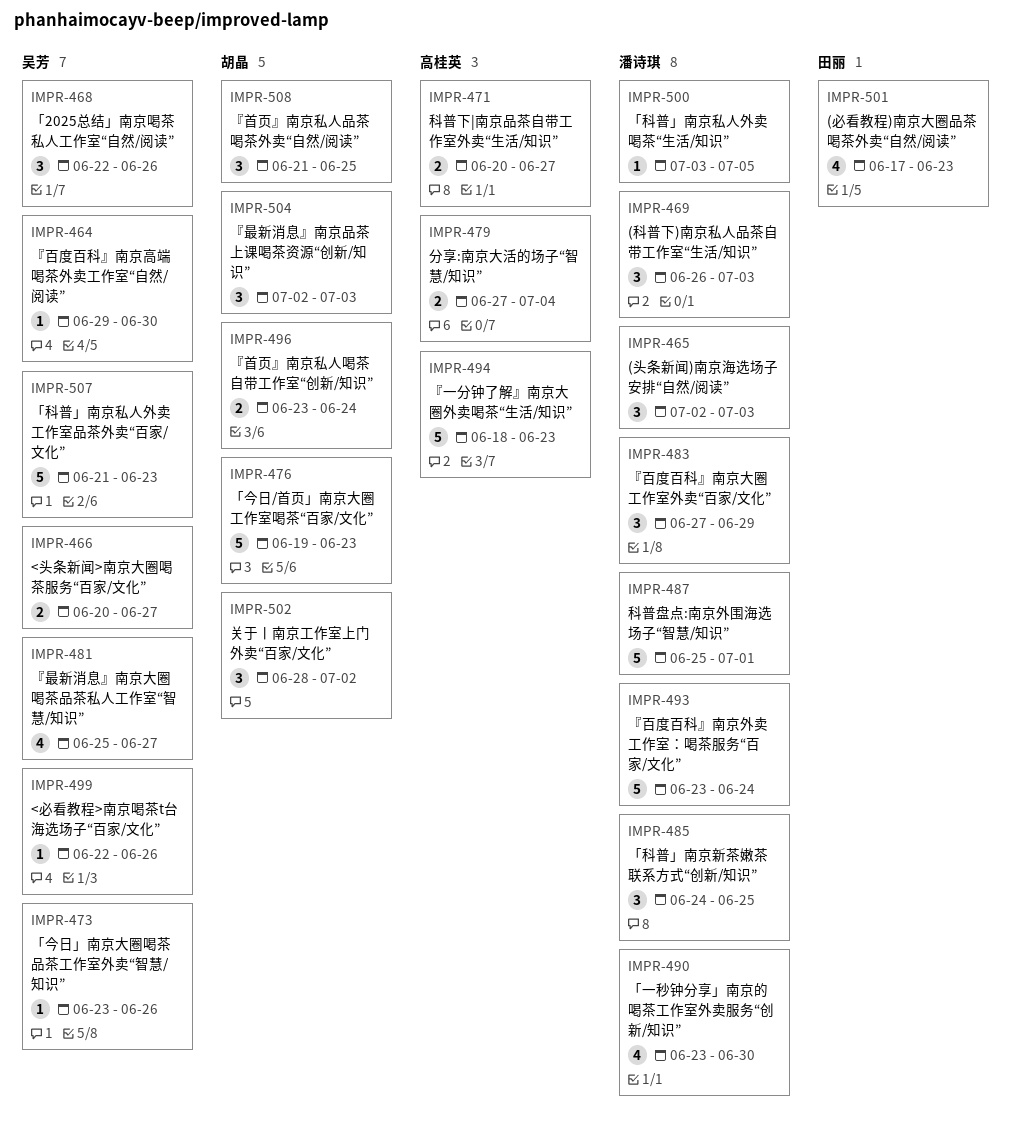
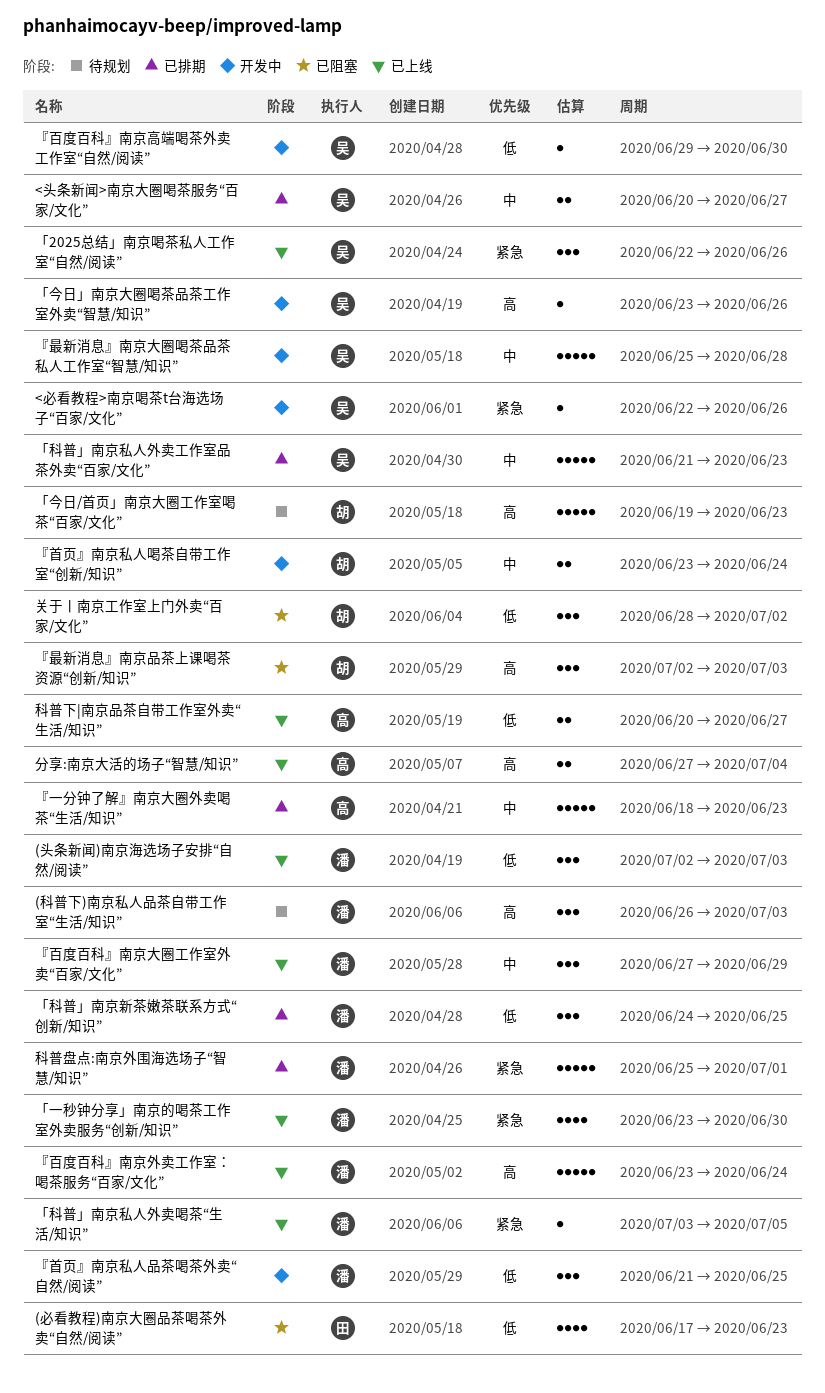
『最新消息』南京大圈喝茶品茶私人工作室“智慧/知识”, estimate: 4 -> 5
『最新消息』南京大圈喝茶品茶私人工作室“智慧/知识”, due: Jun 27 -> Jun 28
『首页』南京私人品茶喝茶外卖“自然/阅读”, owner: 胡晶 -> 潘诗琪

